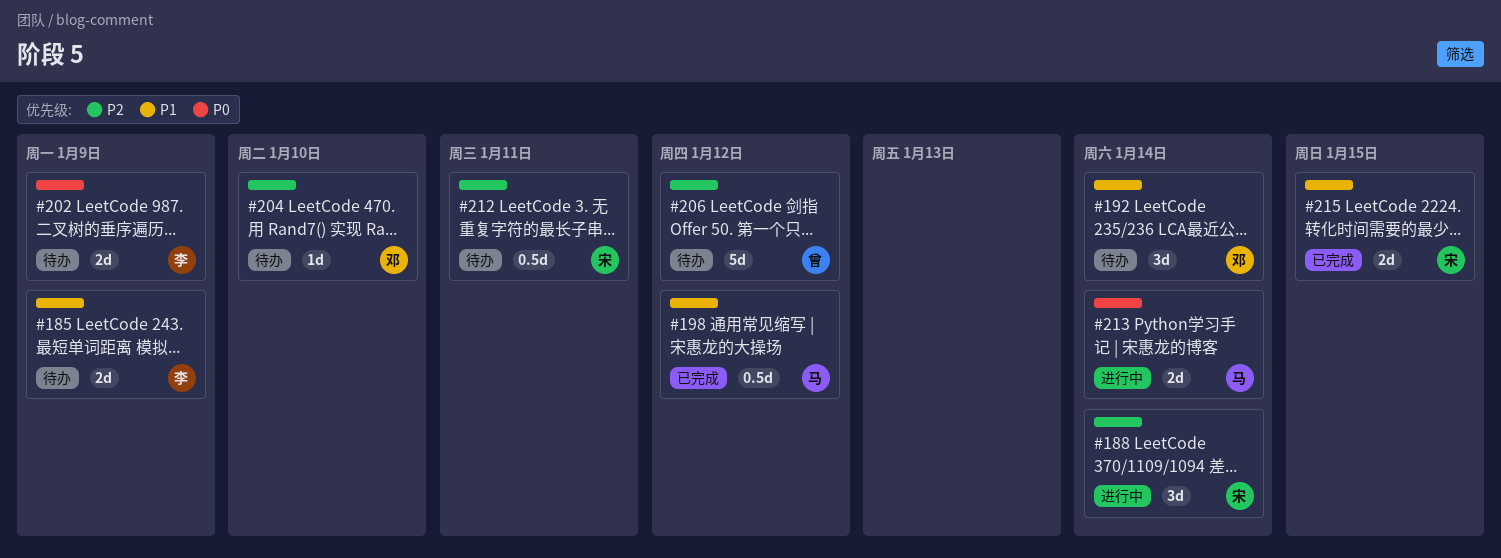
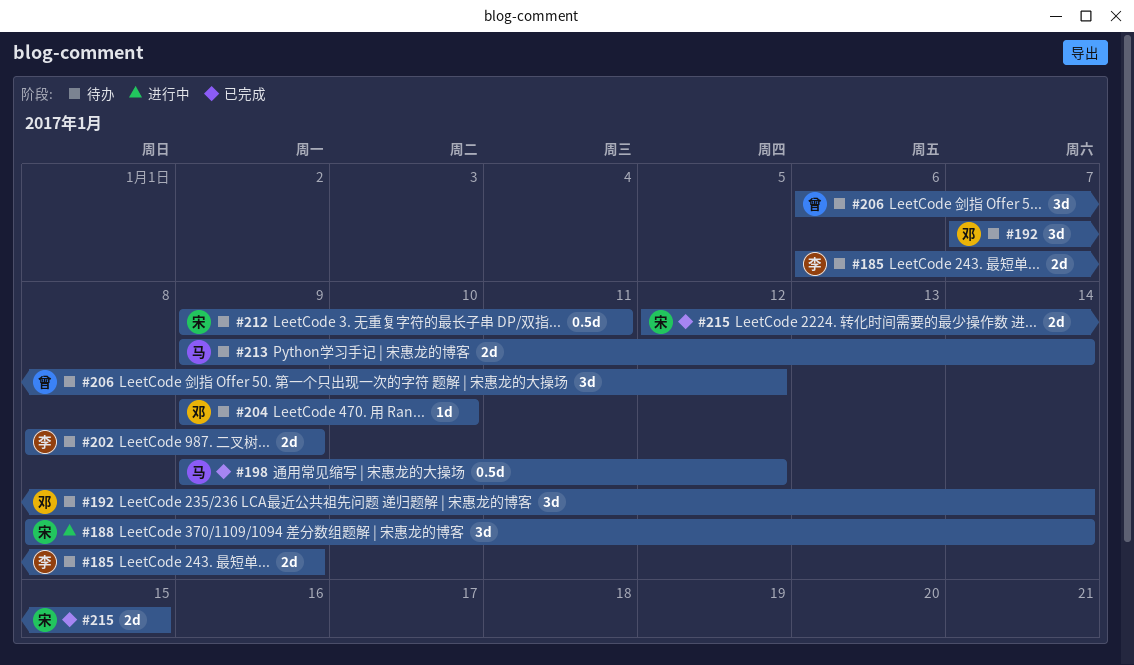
#206, estimate: 5d -> 3d
#213, status: 进行中 -> 待办

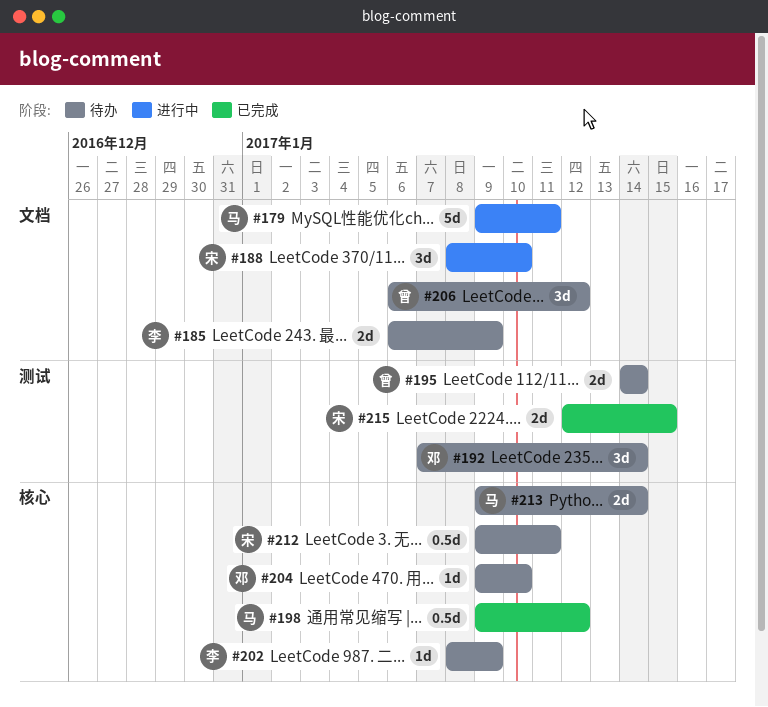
#179: none -> present
#188, due: Jan 14 -> Jan 10
#195: none -> present
#202, estimate: 2d -> 1d

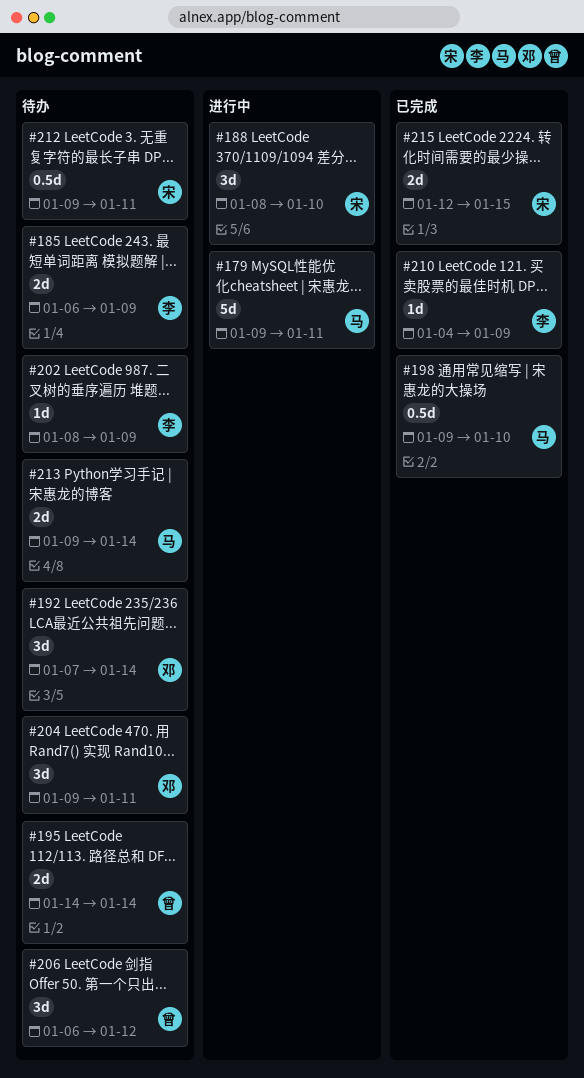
#198, due: Jan 12 -> Jan 10
#204, estimate: 1d -> 3d
#204, due: Jan 10 -> Jan 11
#210: none -> present

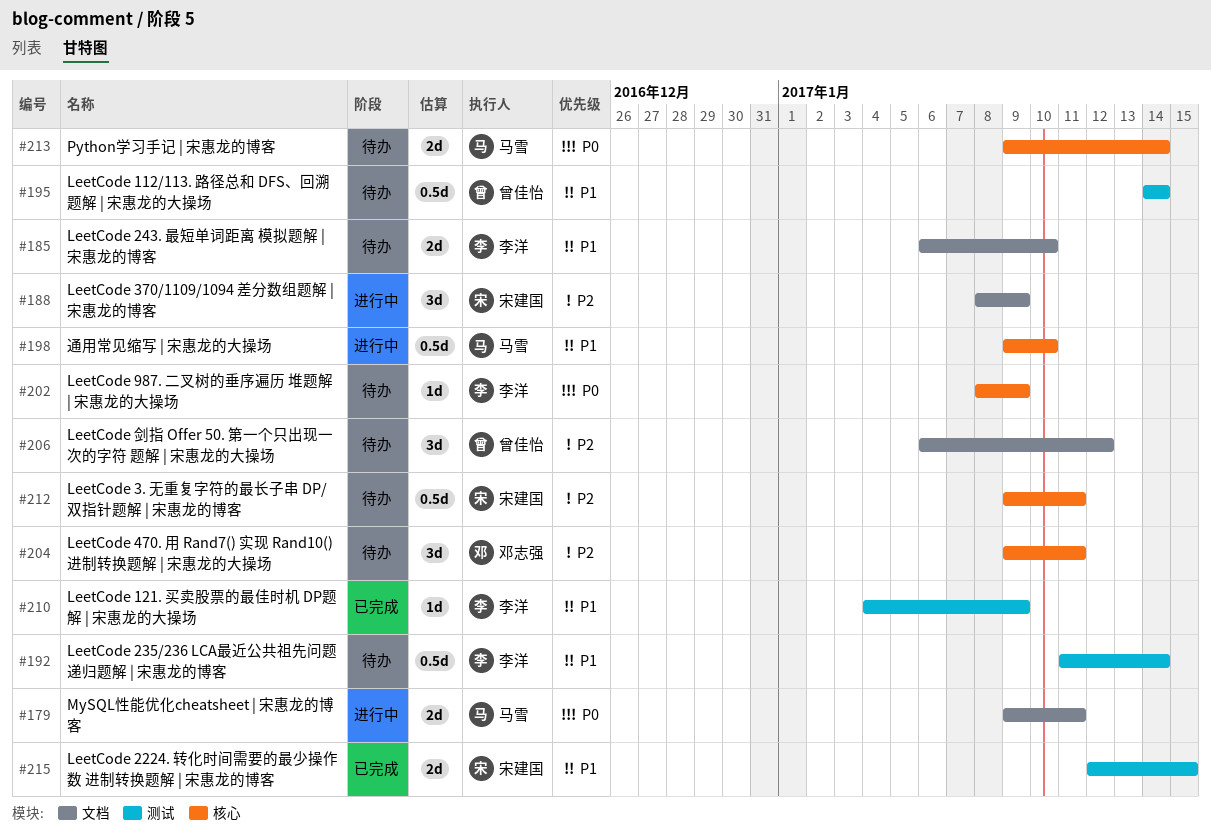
#179, estimate: 5d -> 2d
#185, due: Jan 9 -> Jan 10
#188, due: Jan 10 -> Jan 9
#192, owner: 邓志强 -> 李洋
#192, estimate: 3d -> 0.5d
#192, start: Jan 7 -> Jan 11
#195, estimate: 2d -> 0.5d
#198, status: 已完成 -> 进行中

